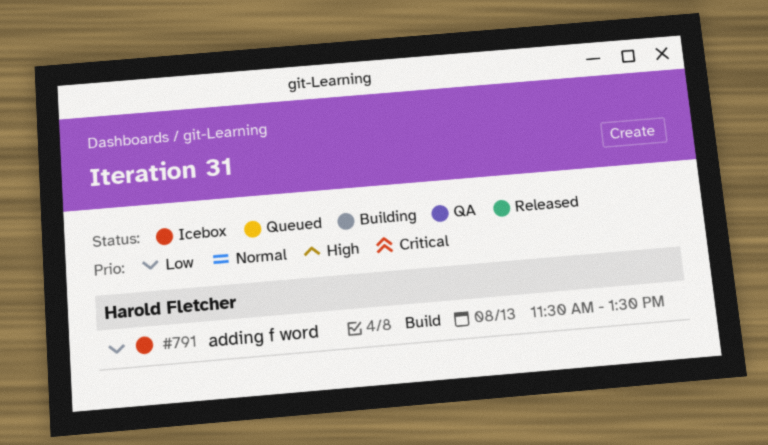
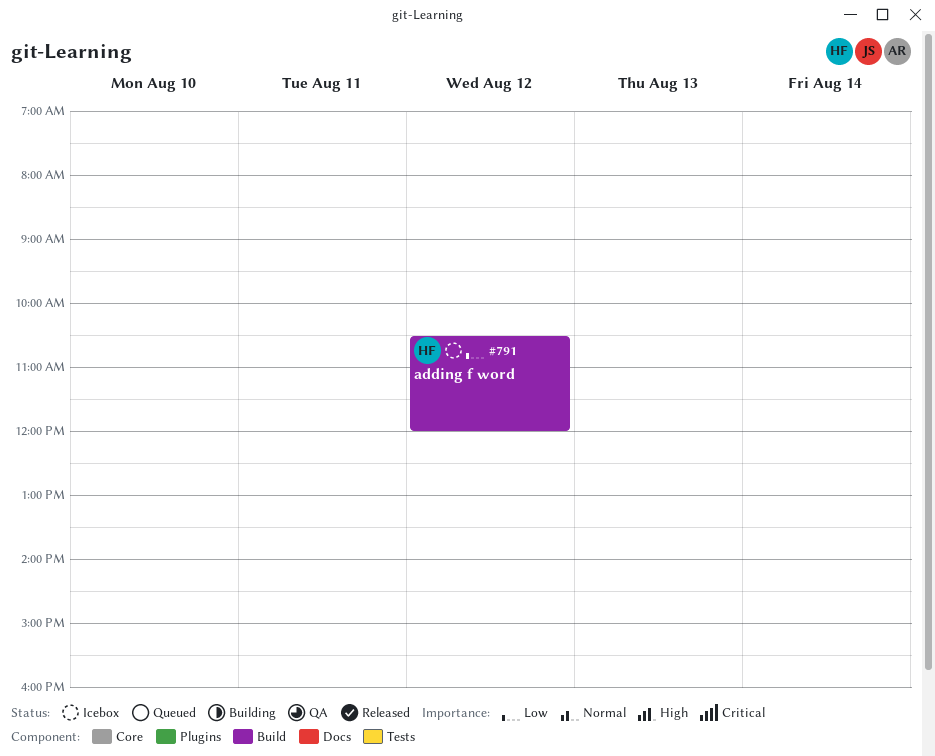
#791, day: Aug 13 -> Aug 12
#791, begins: 11:30 -> 10:30
#791, ends: 13:30 -> 12:00

